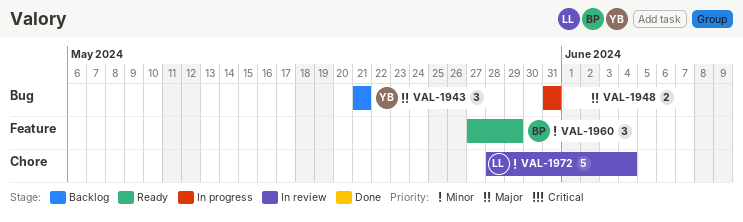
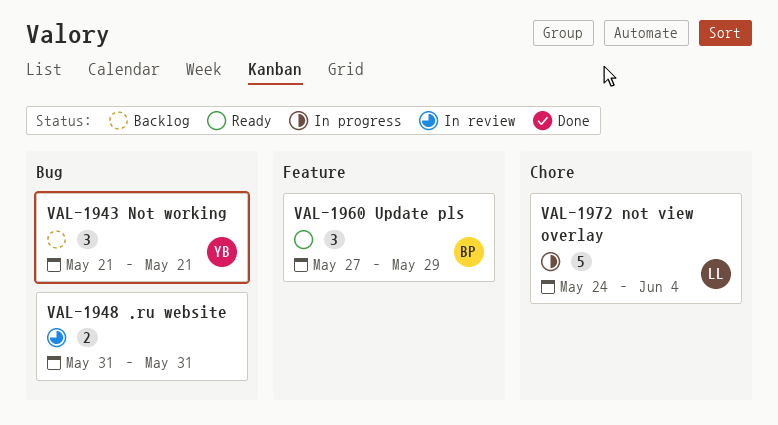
VAL-1948, status: In progress -> In review
VAL-1972, status: In review -> In progress
VAL-1972, start: May 28 -> May 24

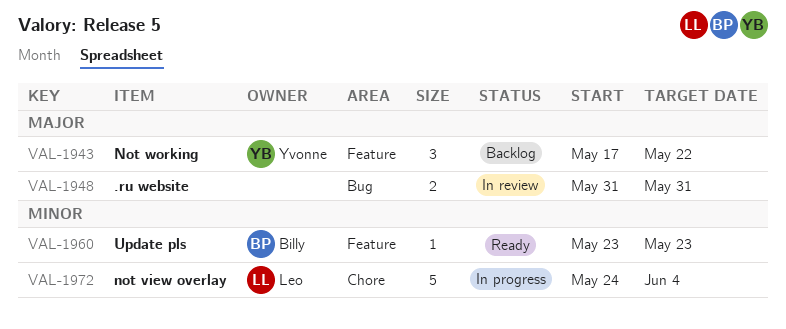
VAL-1943, label: Bug -> Feature
VAL-1943, start: May 21 -> May 17
VAL-1943, due: May 21 -> May 22
VAL-1960, estimate: 3 -> 1
VAL-1960, start: May 27 -> May 23
VAL-1960, due: May 29 -> May 23

